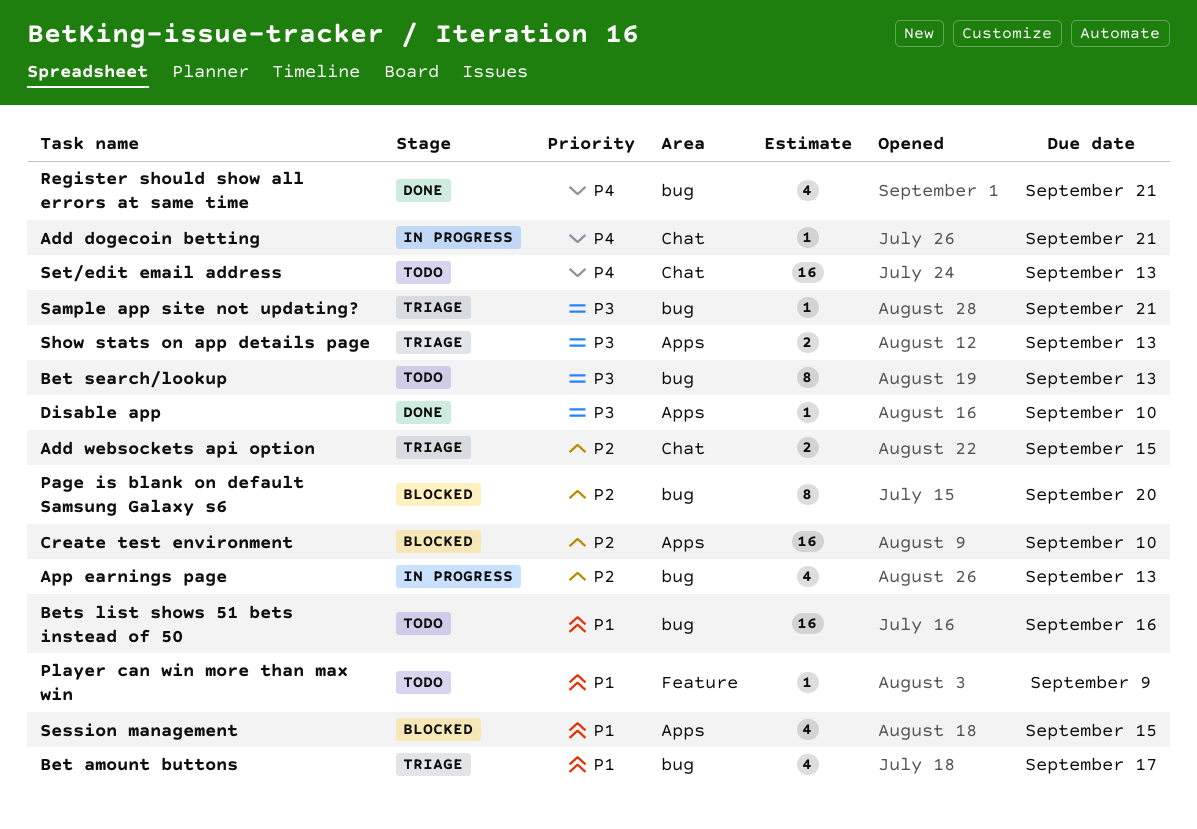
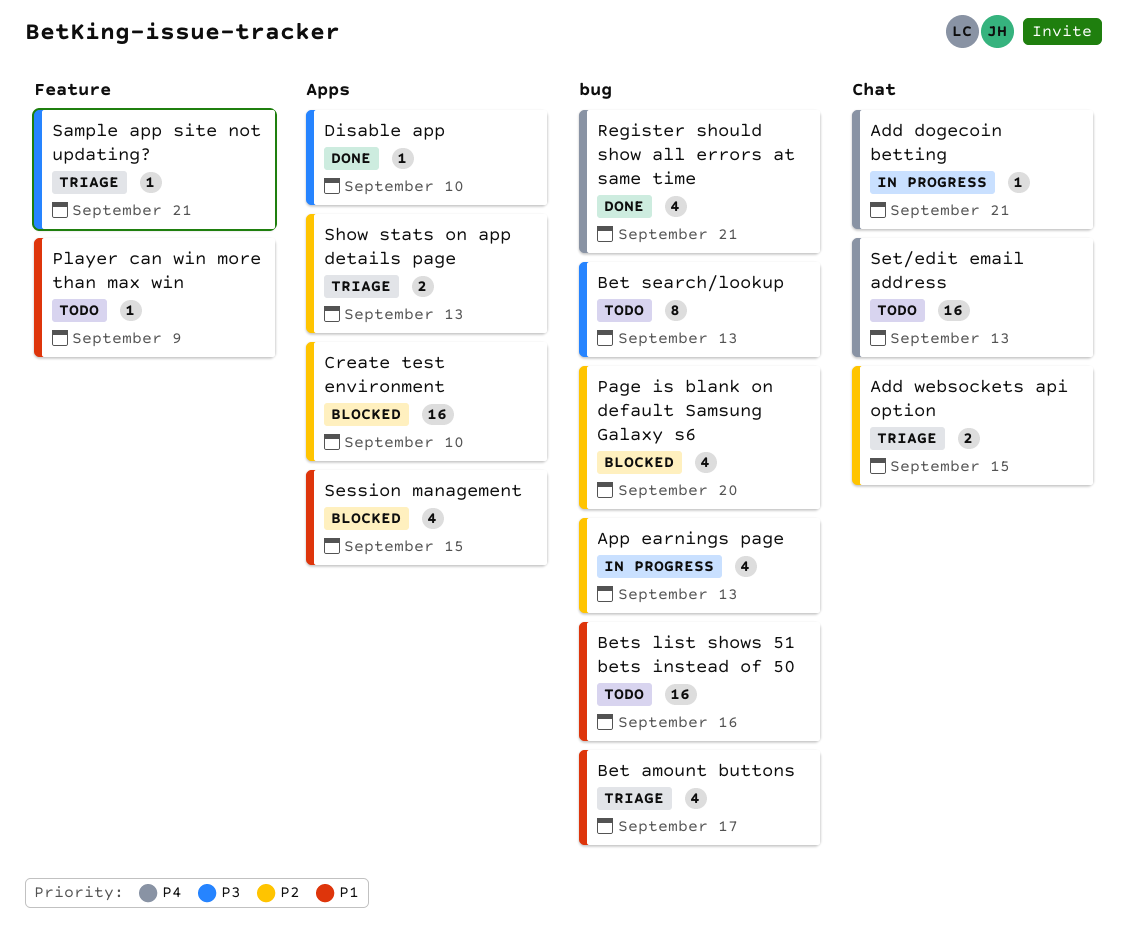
Page is blank on default Samsung Galaxy s6, estimate: 8 -> 4
Sample app site not updating?, label: bug -> Feature
Show stats on app details page, priority: P3 -> P2

